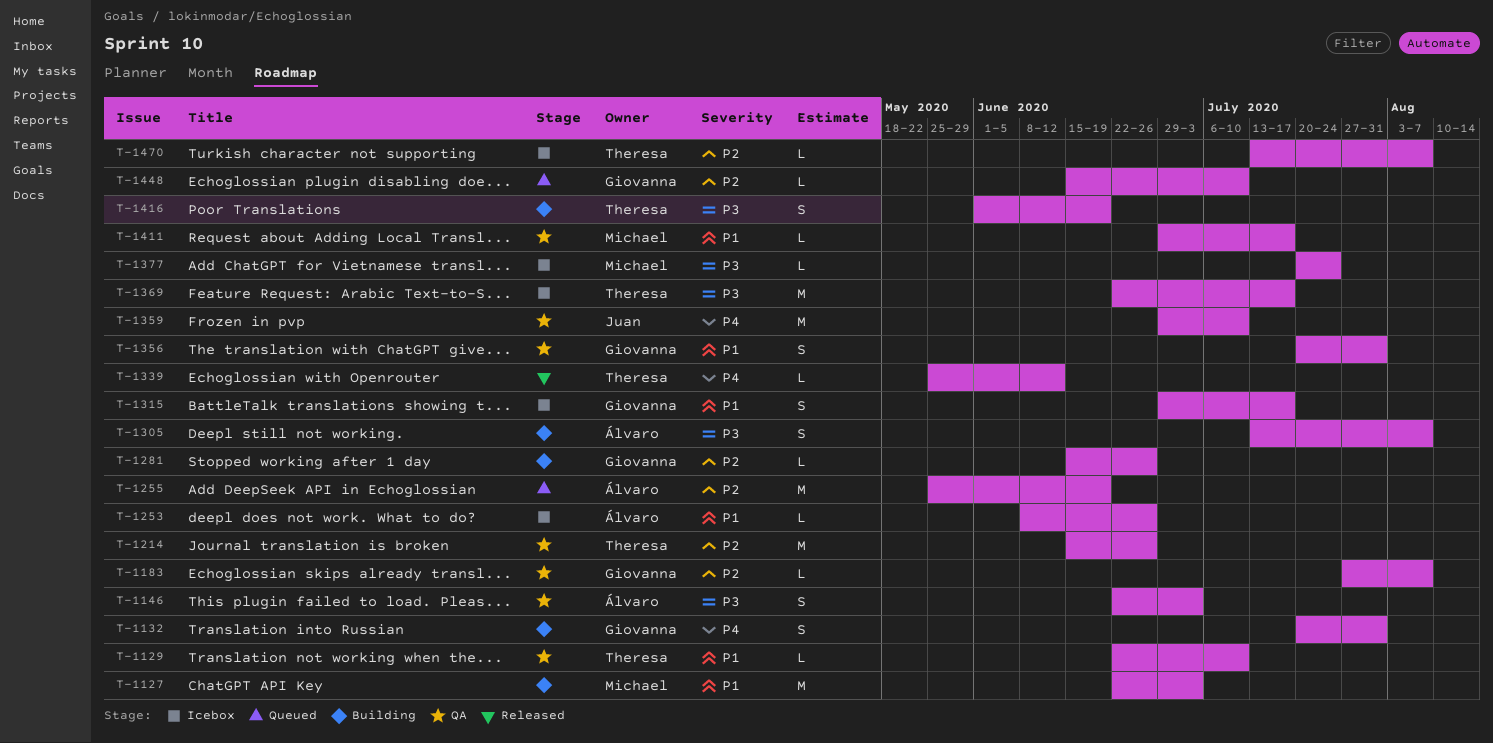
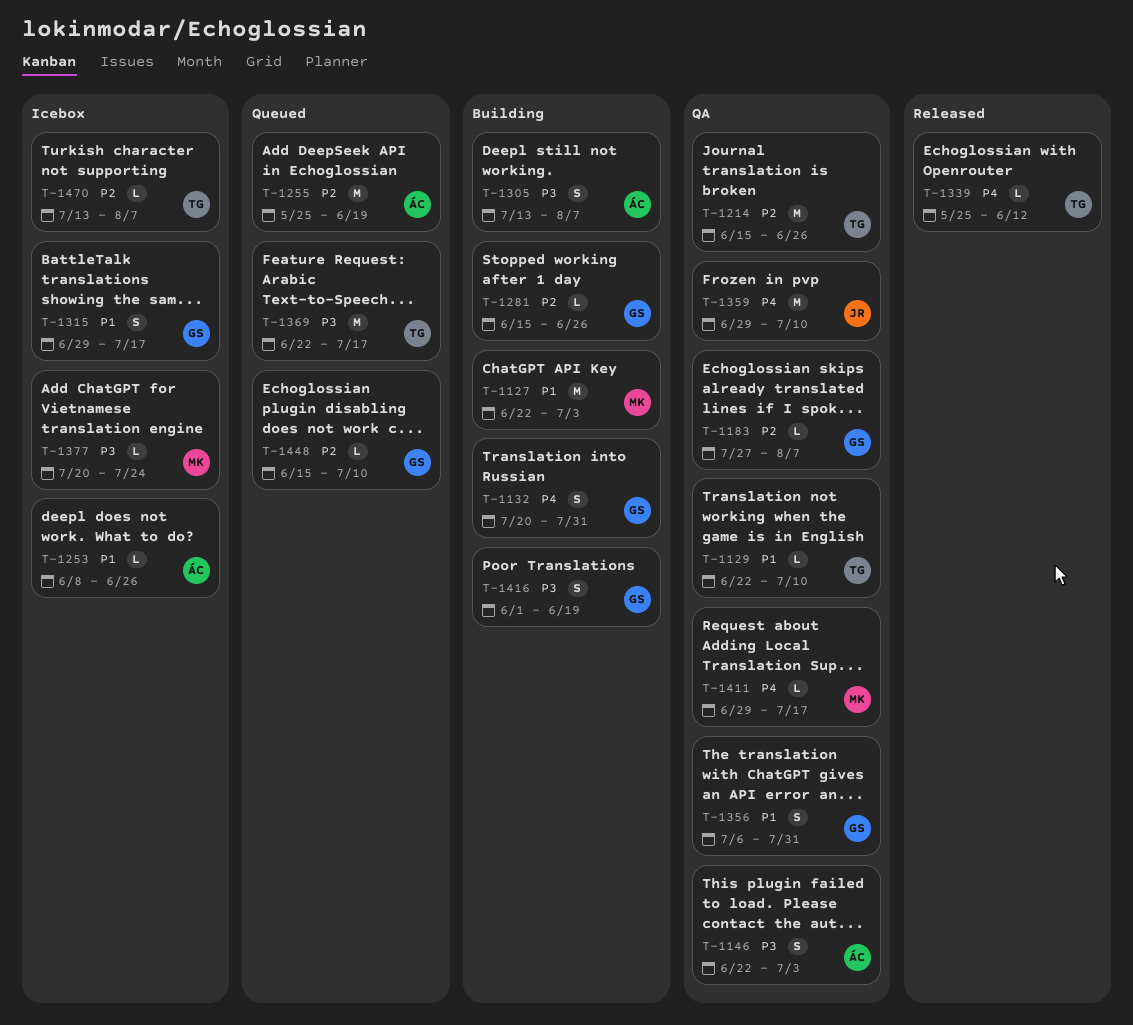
T-1356, start: Jul 20 -> Jul 6
T-1369, status: Icebox -> Queued
T-1411, priority: P1 -> P4
T-1416, owner: Theresa -> Giovanna

